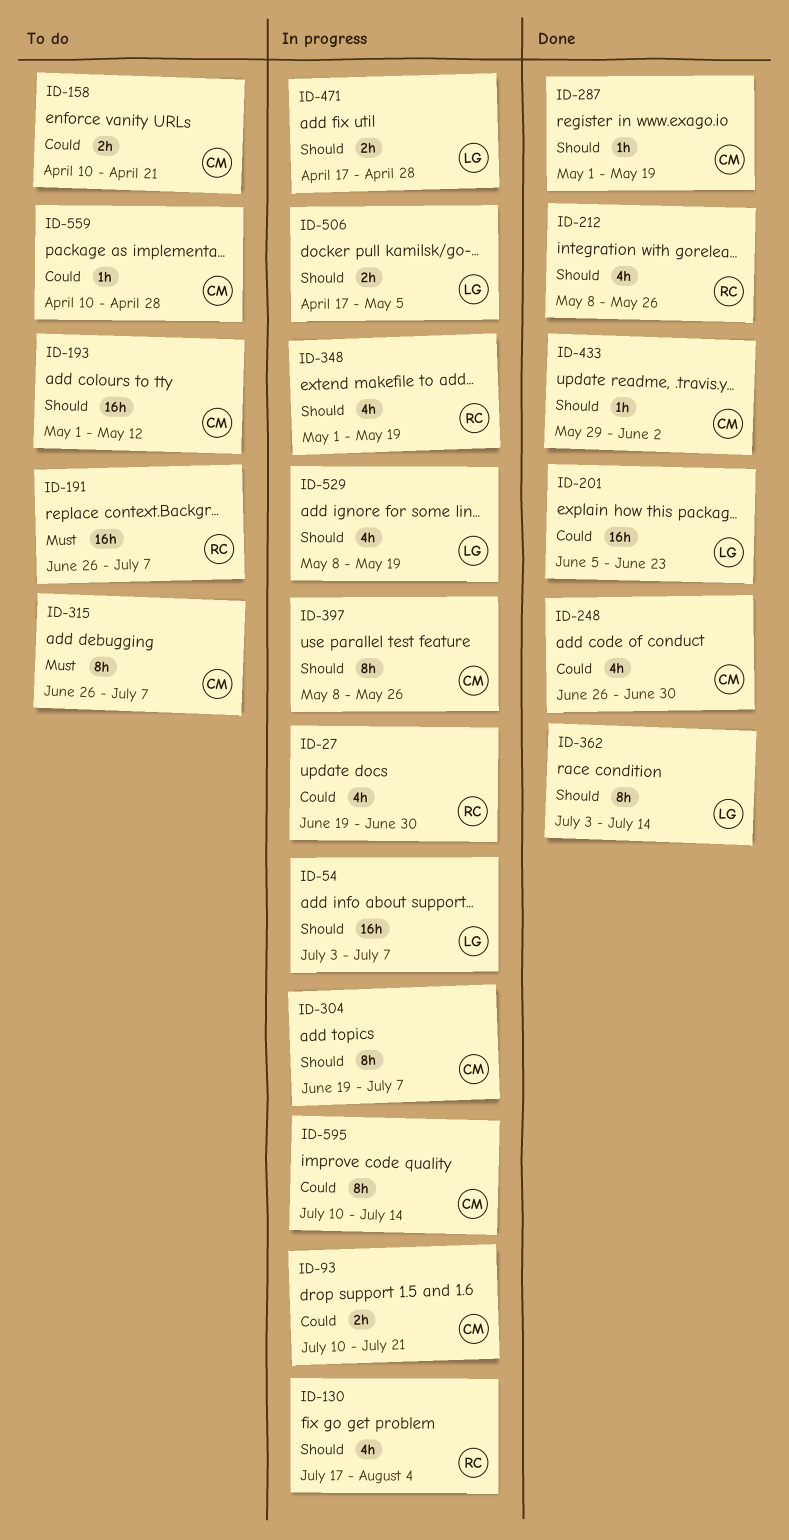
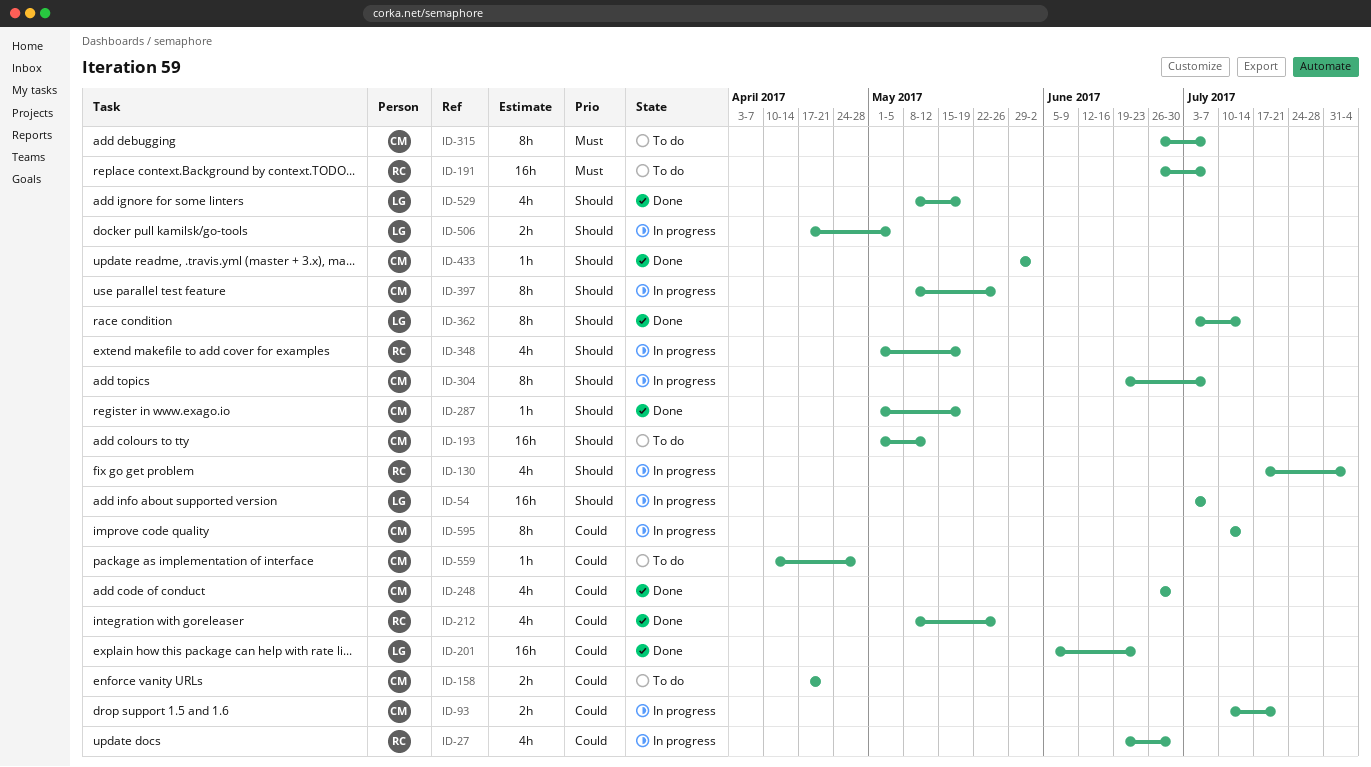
ID-158, start: Apr 10 -> Apr 17
ID-212, priority: Should -> Could
ID-471: present -> none
ID-529, status: In progress -> Done

